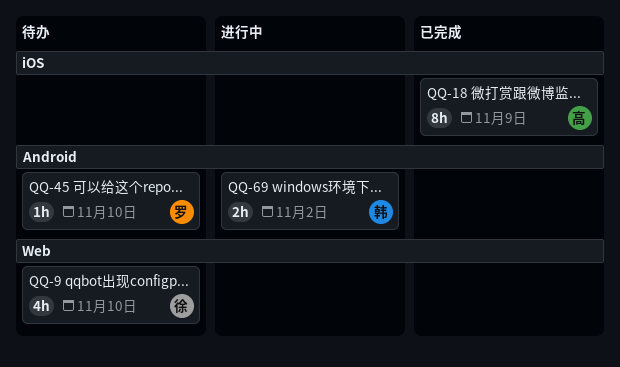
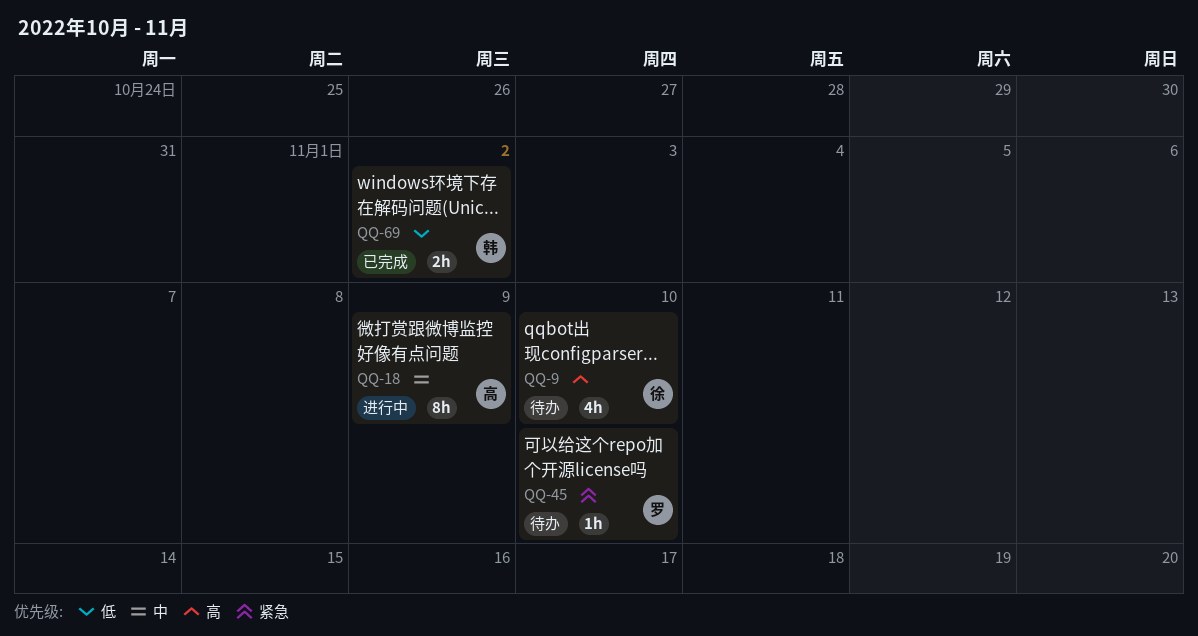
QQ-18, status: 已完成 -> 进行中
QQ-69, status: 进行中 -> 已完成

